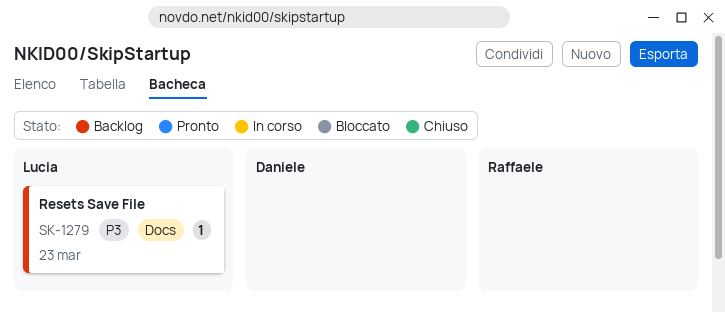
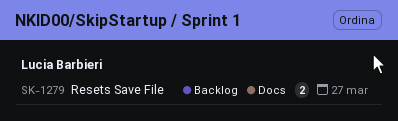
SK-1279, estimate: 1 -> 2
SK-1279, due: Mar 23 -> Mar 27

